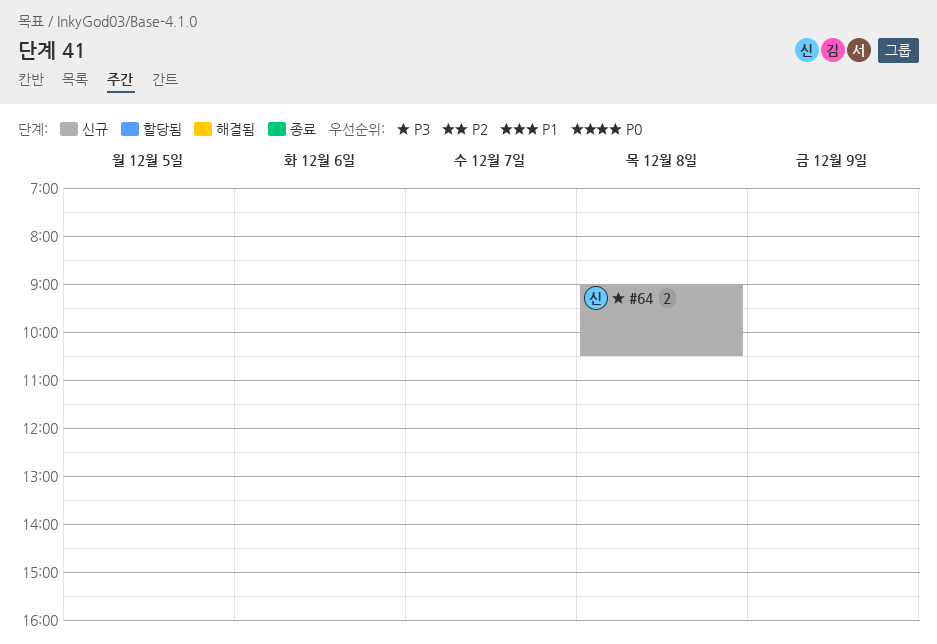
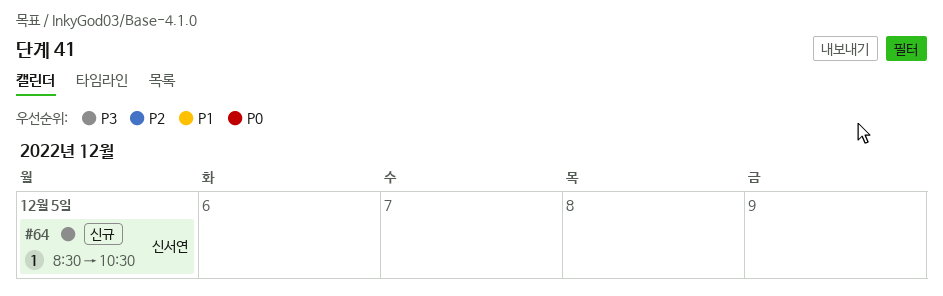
#64, estimate: 2 -> 1
#64, day: Dec 8 -> Dec 5
#64, begins: 09:00 -> 08:30

